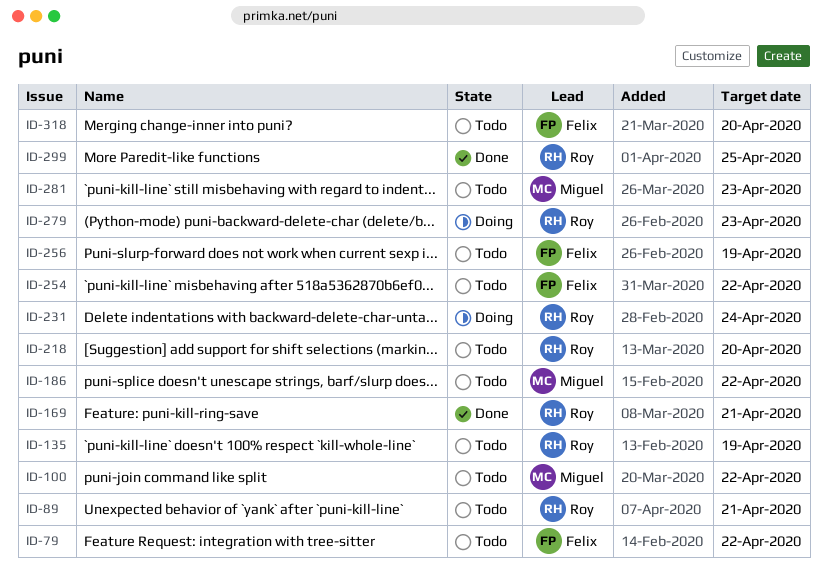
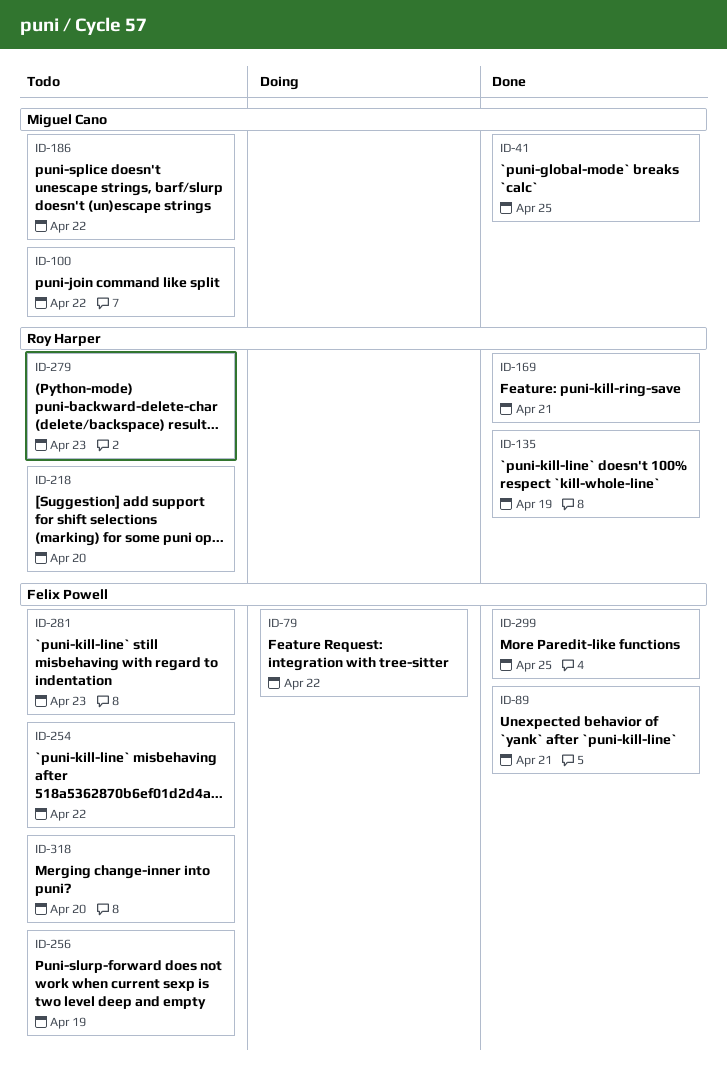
ID-41: none -> present
ID-79, status: Todo -> Doing
ID-89, status: Todo -> Done
ID-89, owner: Roy Harper -> Felix Powell
ID-135, status: Todo -> Done
ID-231: present -> none
ID-279, status: Doing -> Todo
ID-281, owner: Miguel Cano -> Felix Powell
ID-299, owner: Roy Harper -> Felix Powell

